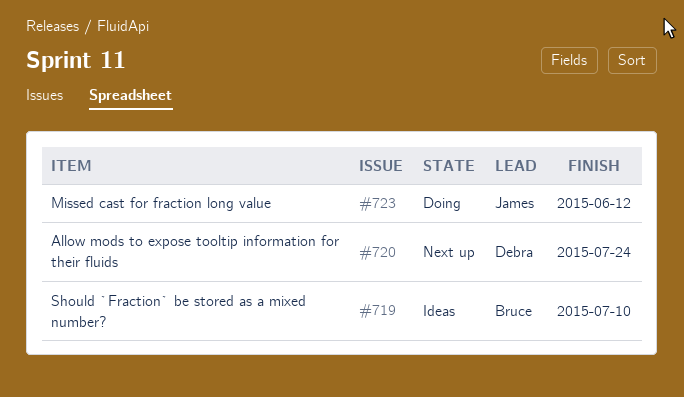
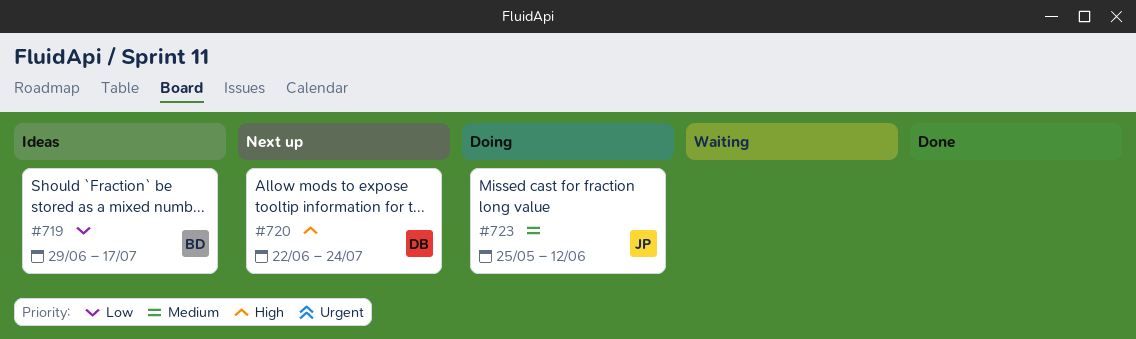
#719, due: Jul 10 -> Jul 17

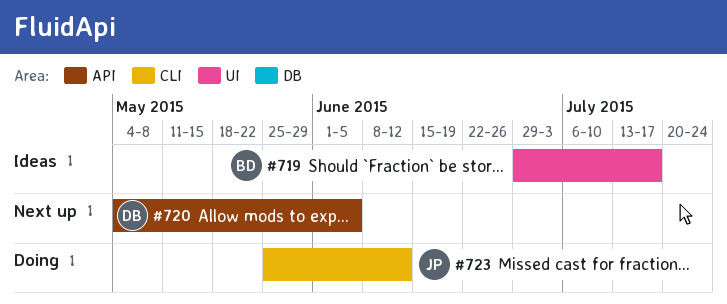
#720, start: Jun 22 -> May 4
#720, due: Jul 24 -> Jun 5

